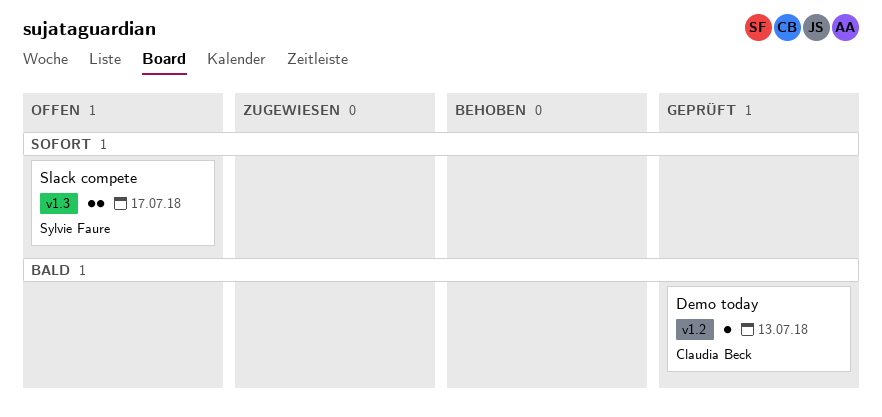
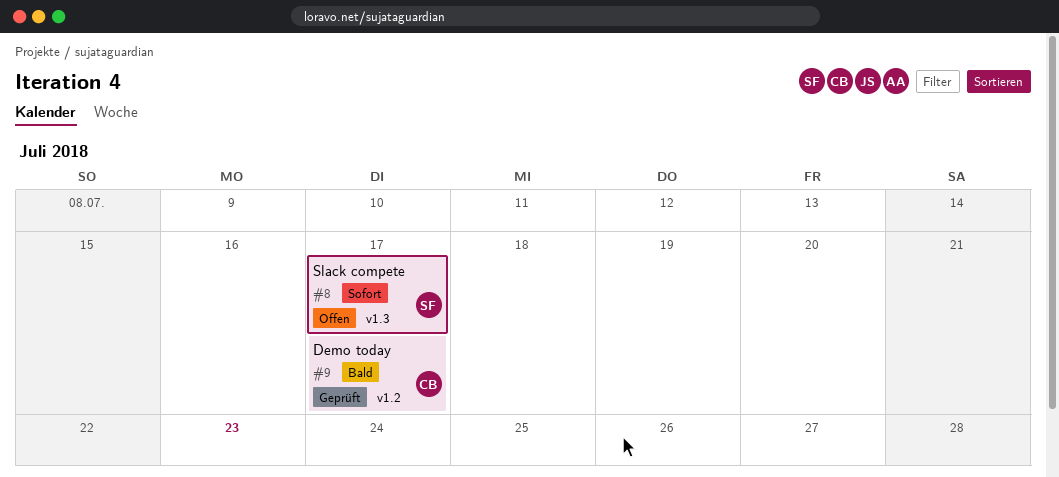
Demo today, due: Jul 13 -> Jul 17

